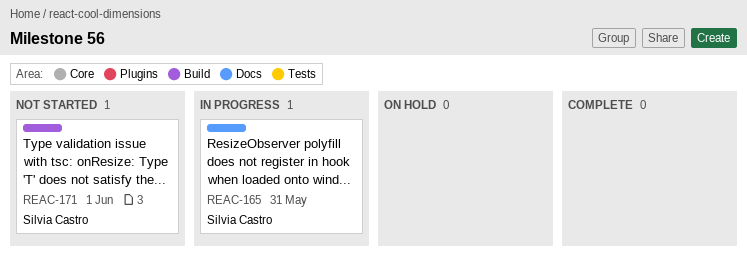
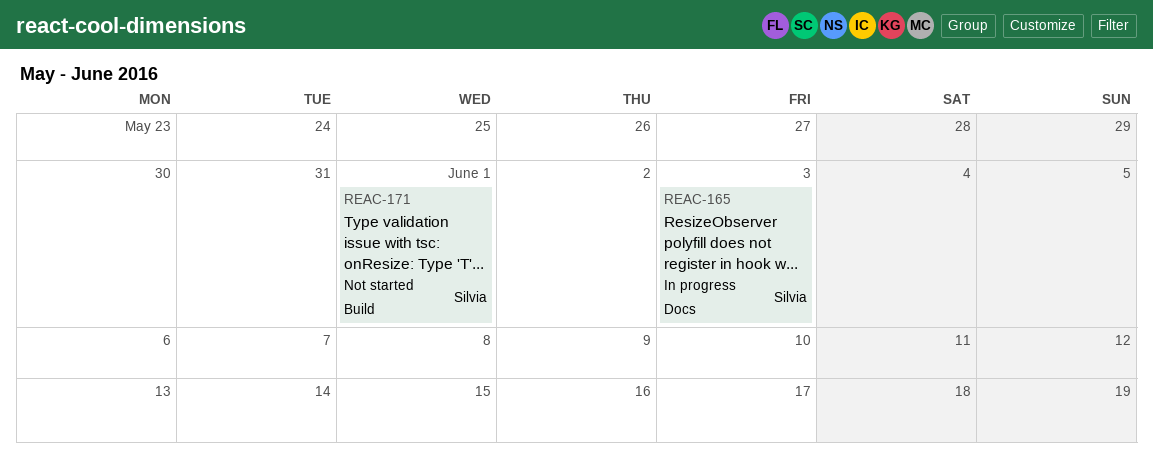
REAC-165, due: May 31 -> Jun 3

